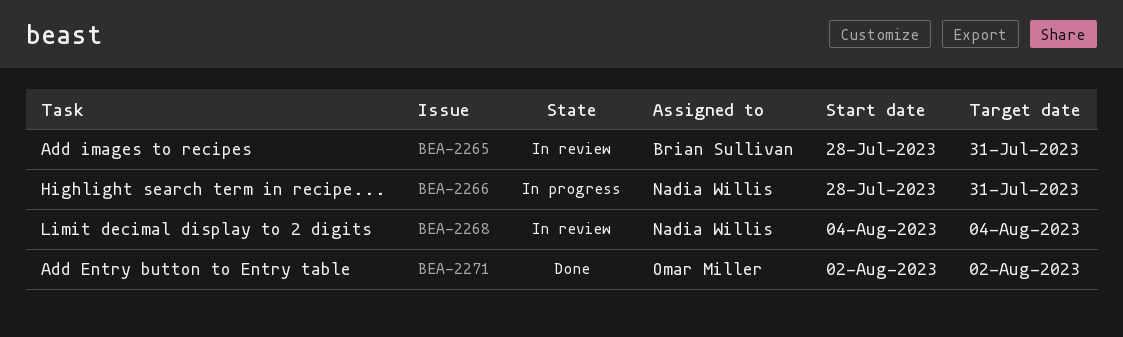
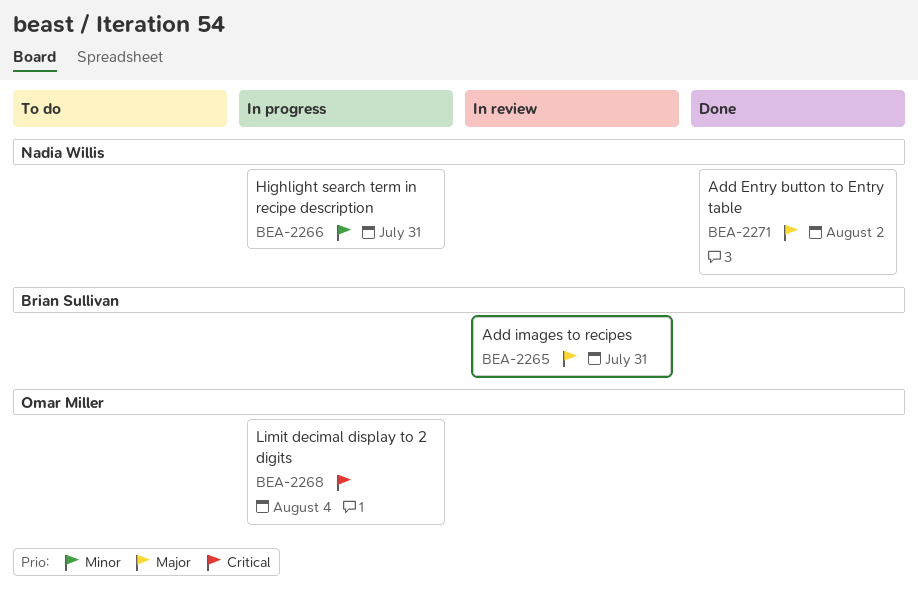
BEA-2268, status: In review -> In progress
BEA-2268, owner: Nadia Willis -> Omar Miller
BEA-2271, owner: Omar Miller -> Nadia Willis

